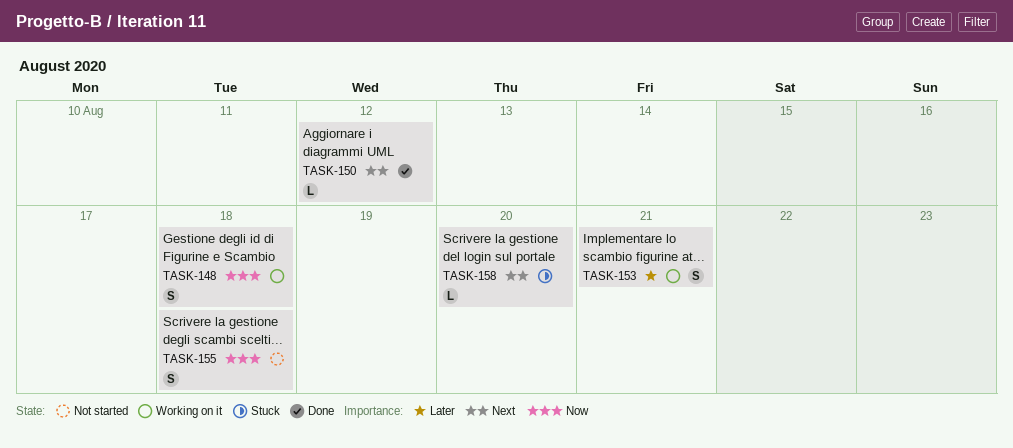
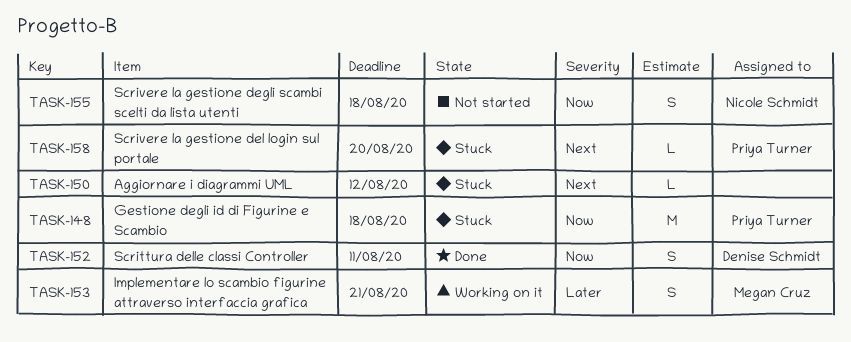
TASK-148, status: Working on it -> Stuck
TASK-148, estimate: S -> M
TASK-150, status: Done -> Stuck
TASK-152: none -> present

